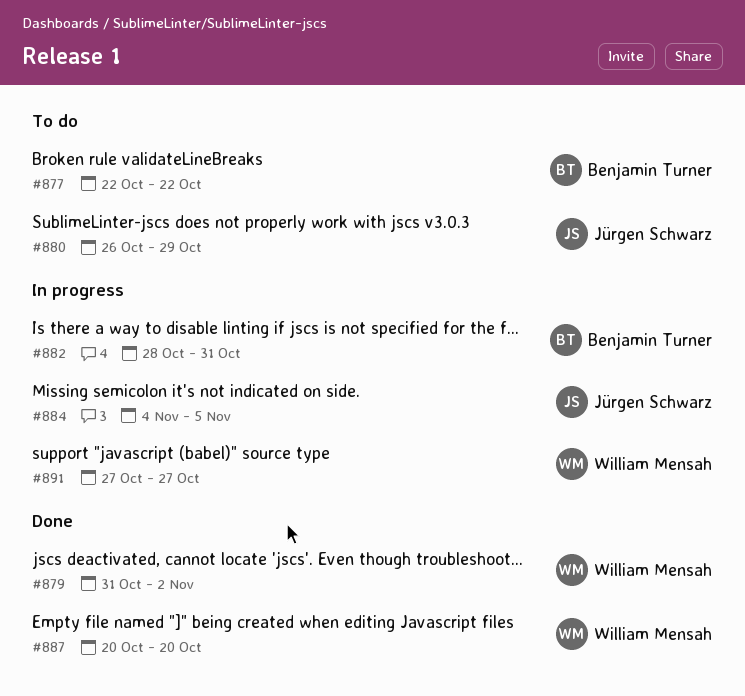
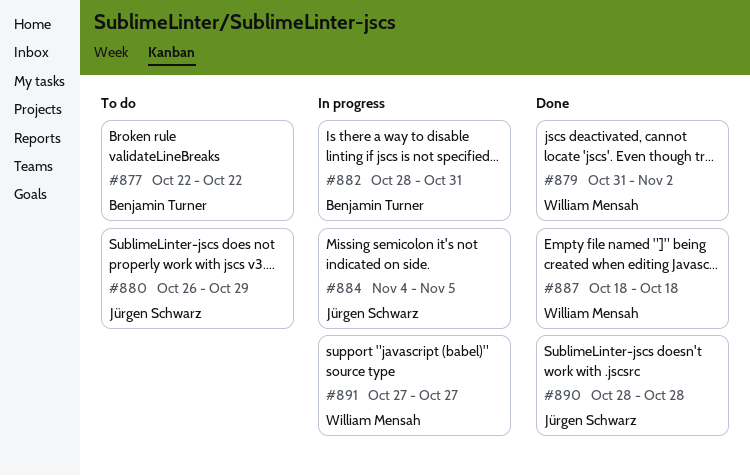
#887, start: Oct 20 -> Oct 18
#887, due: Oct 20 -> Oct 18
#890: none -> present

